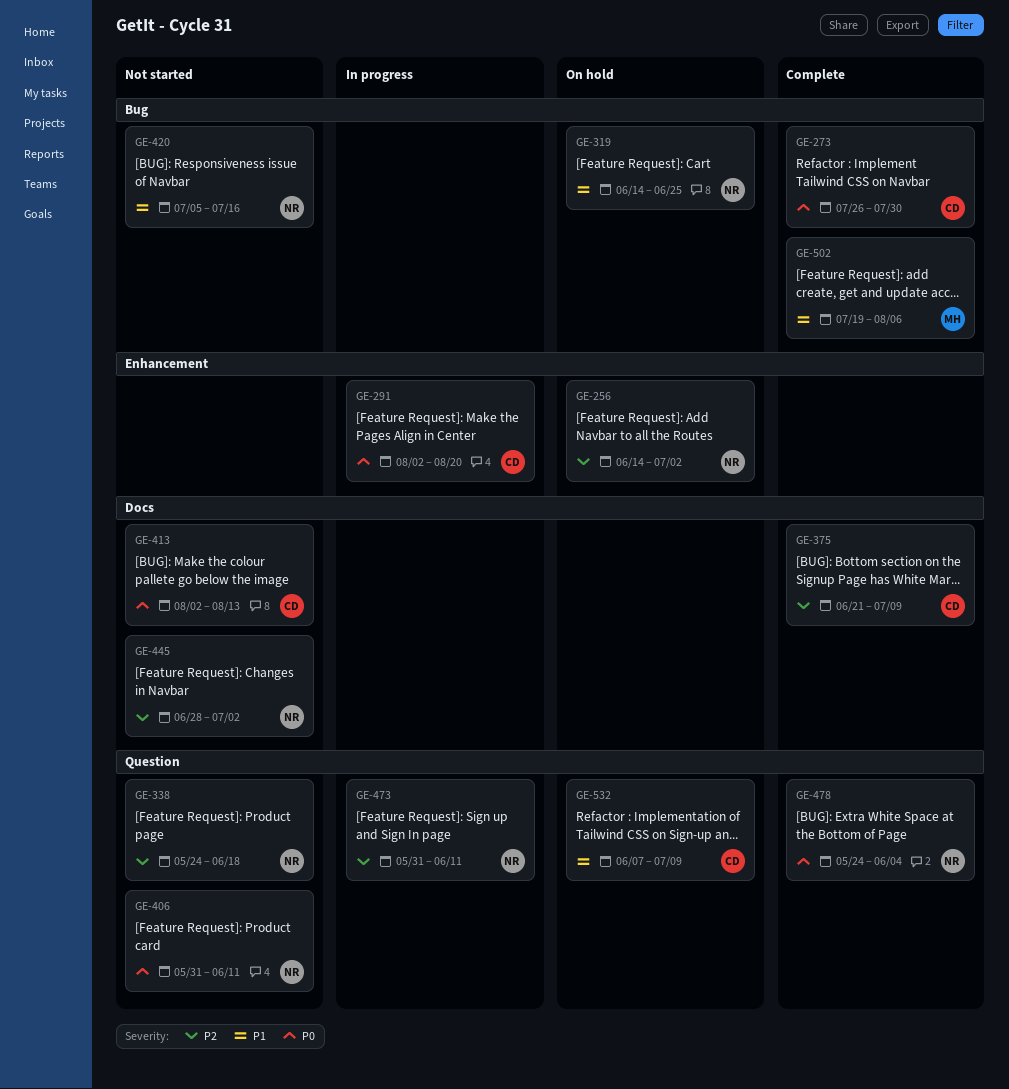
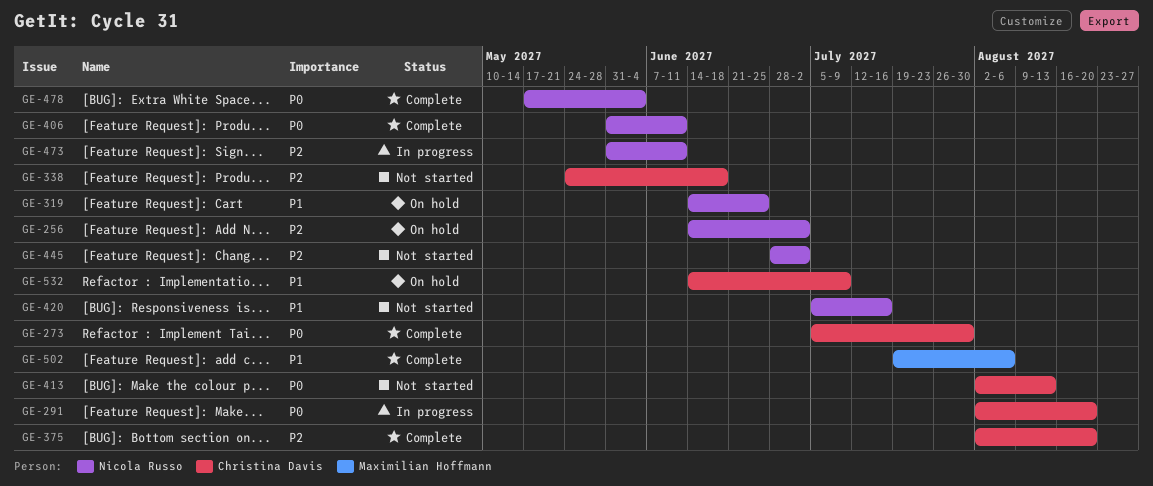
GE-273, start: Jul 26 -> Jul 5
GE-338, owner: Nicola Russo -> Christina Davis
GE-375, start: Jun 21 -> Aug 2
GE-375, due: Jul 9 -> Aug 20
GE-406, status: Not started -> Complete
GE-478, start: May 24 -> May 17
GE-532, start: Jun 7 -> Jun 14

